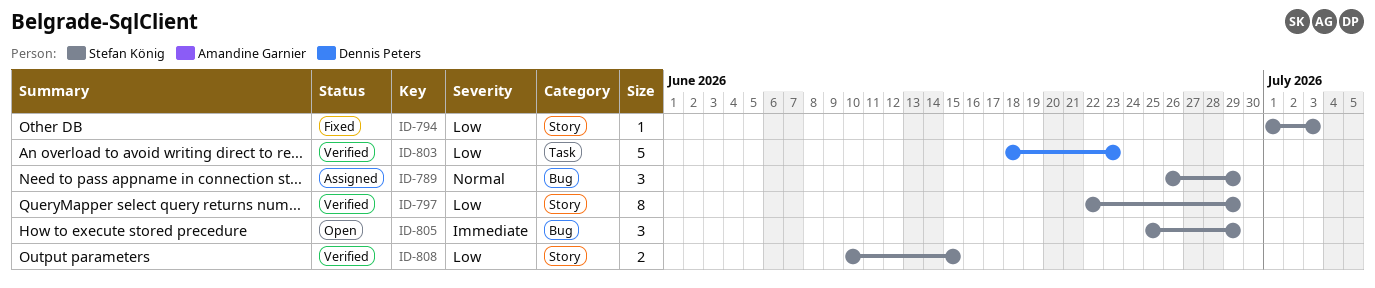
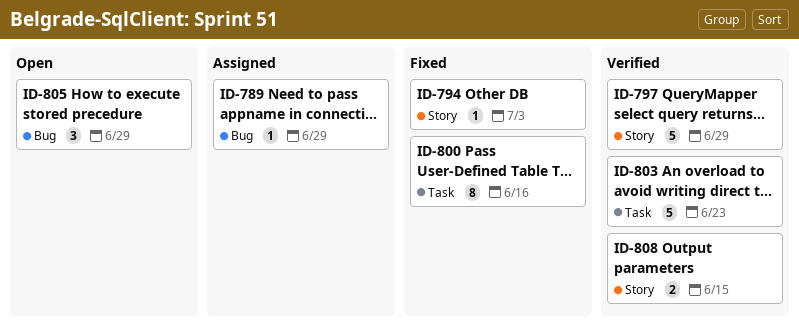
ID-789, estimate: 3 -> 1
ID-797, estimate: 8 -> 5
ID-800: none -> present

